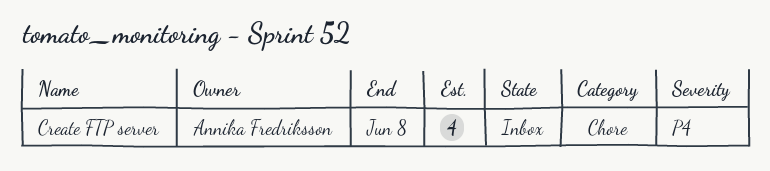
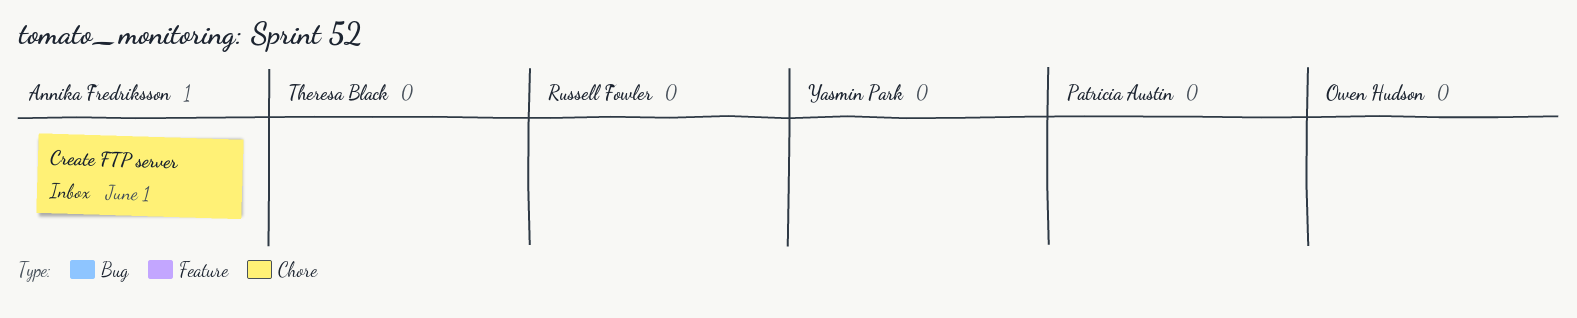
Create FTP server, due: Jun 8 -> Jun 1

